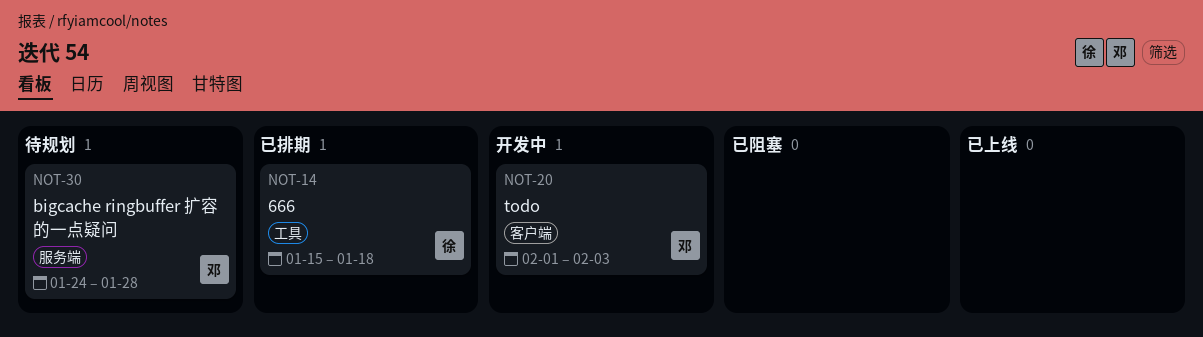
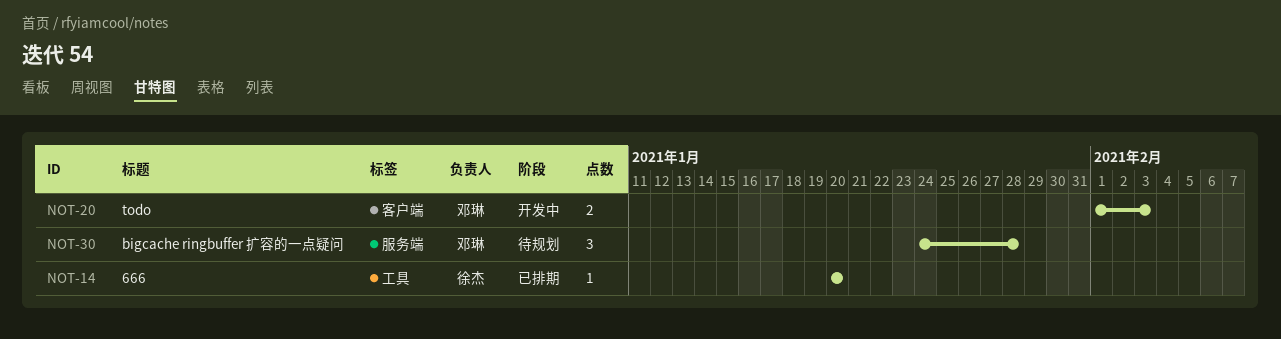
NOT-14, start: Jan 15 -> Jan 20
NOT-14, due: Jan 18 -> Jan 20

